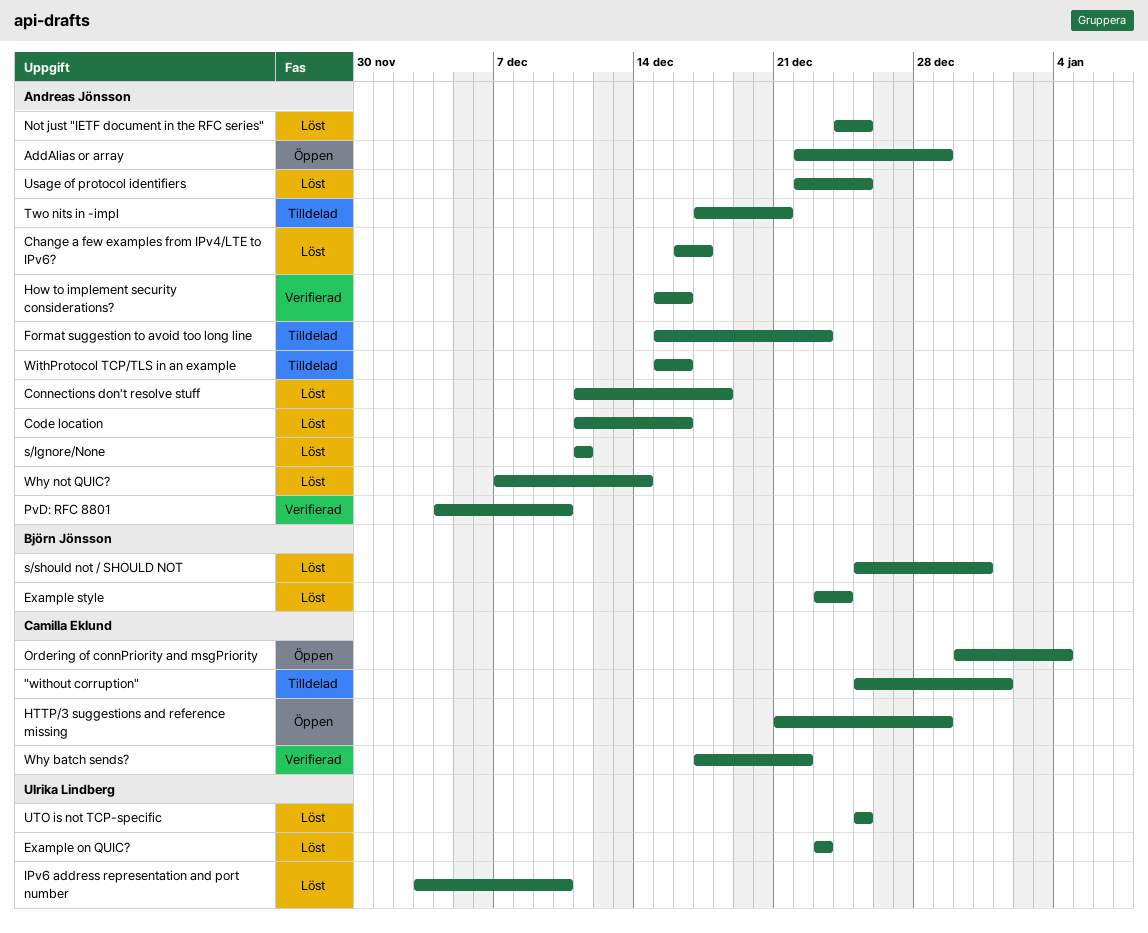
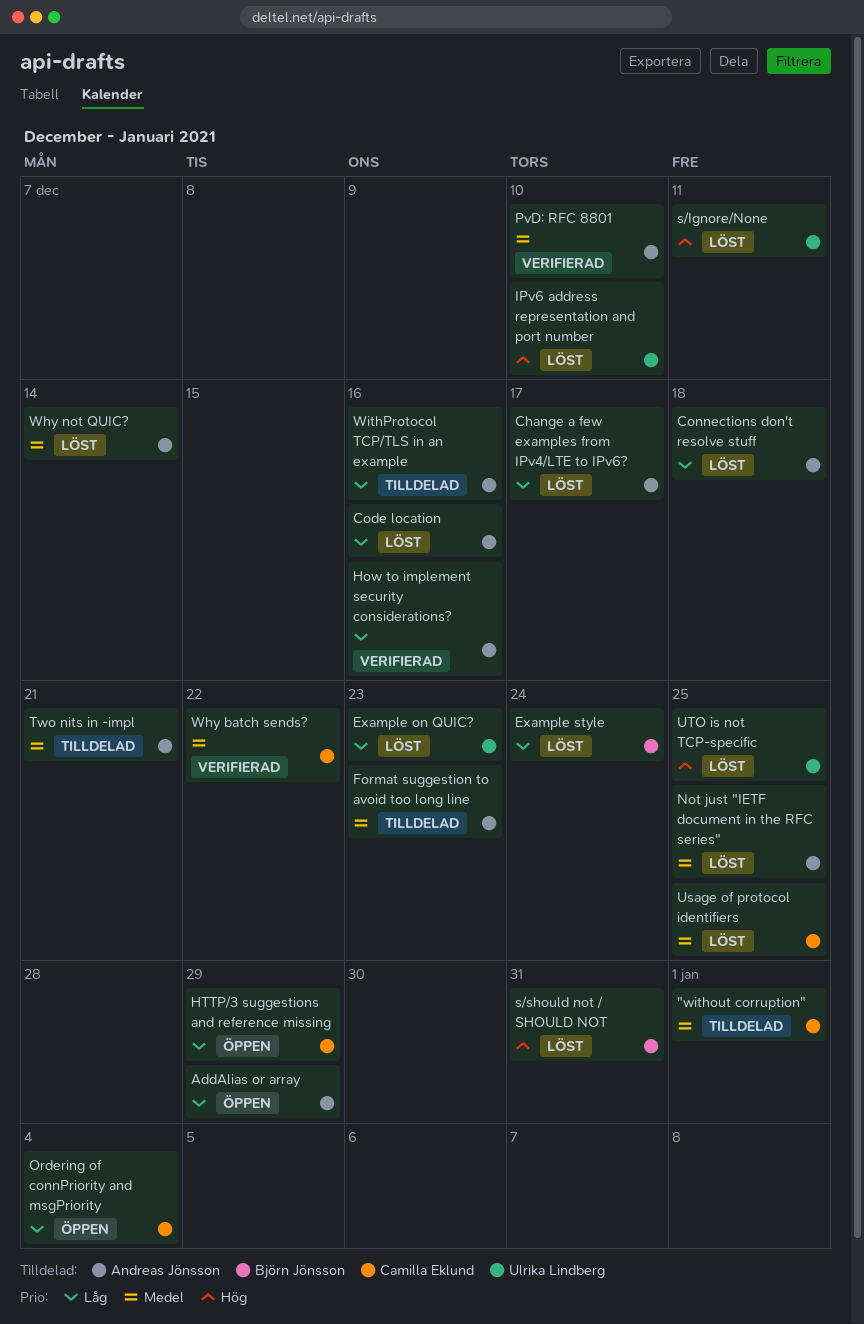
s/Ignore/None, owner: Andreas Jönsson -> Ulrika Lindberg
Usage of protocol identifiers, owner: Andreas Jönsson -> Camilla Eklund

